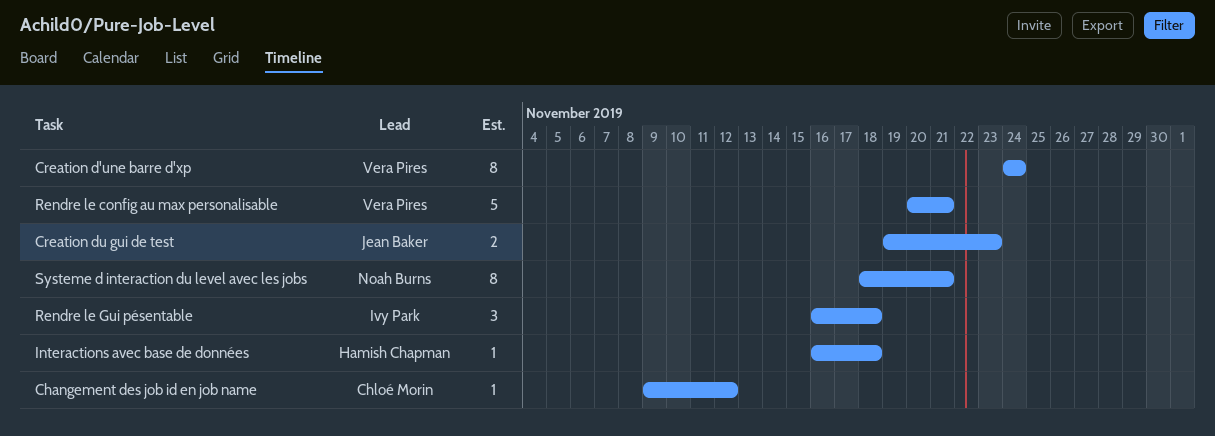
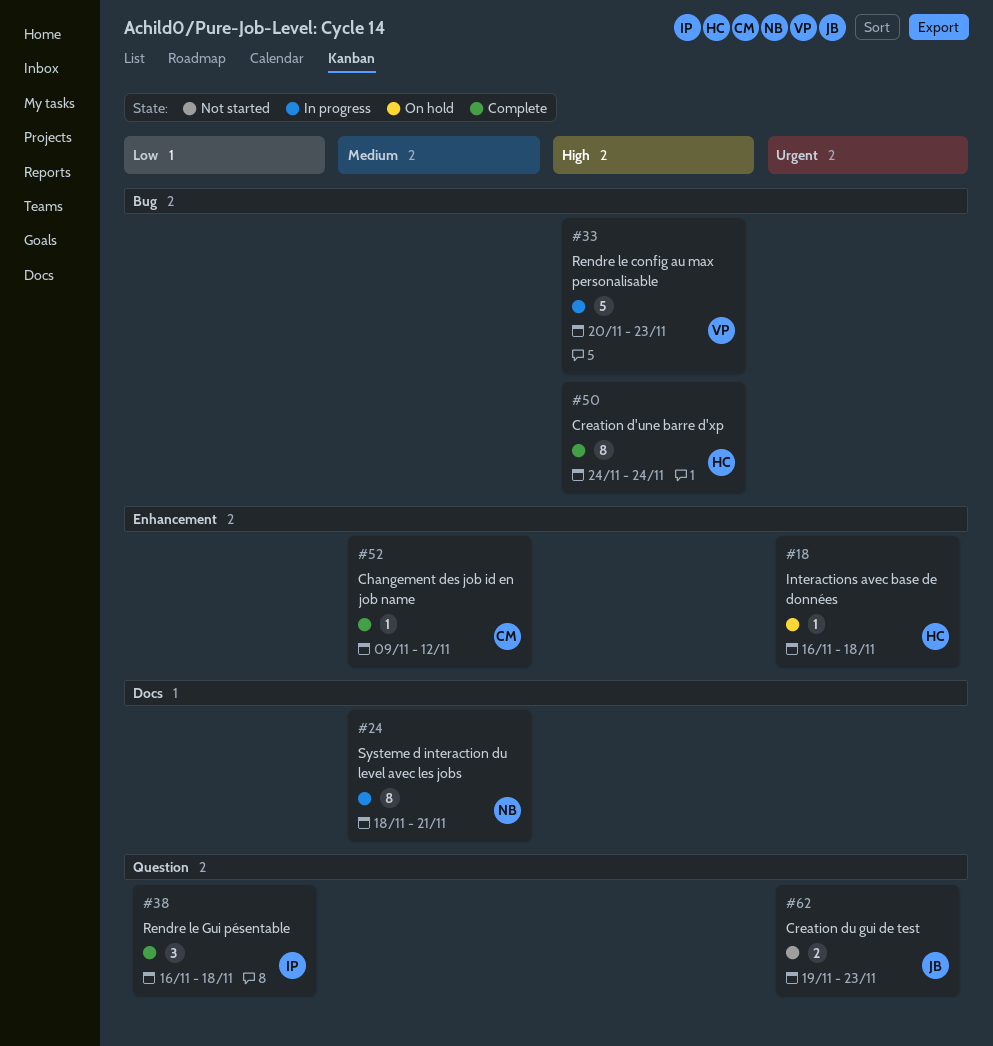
Creation d'une barre d'xp, owner: Vera Pires -> Hamish Chapman
Rendre le config au max personalisable, due: Nov 21 -> Nov 23

